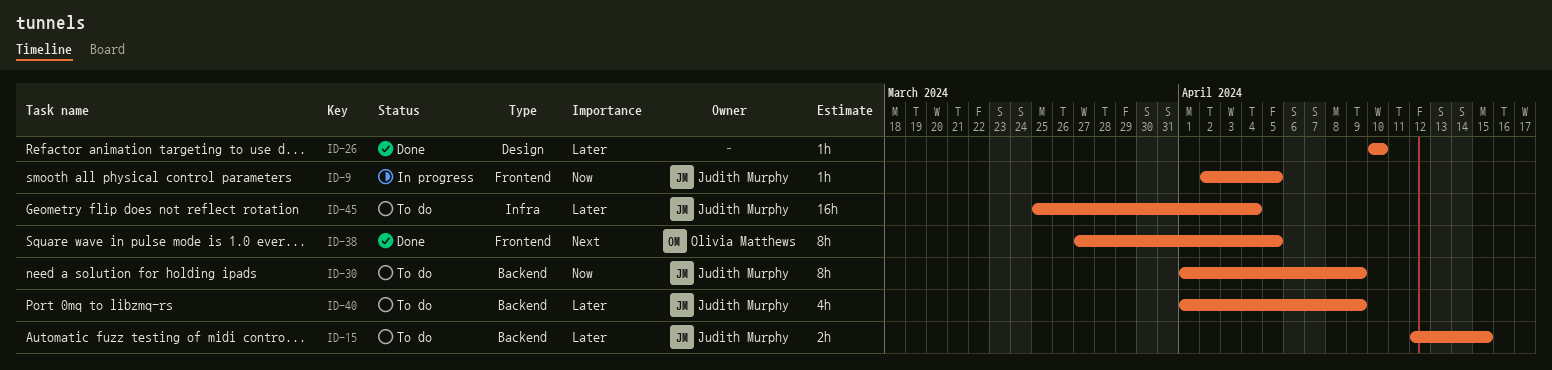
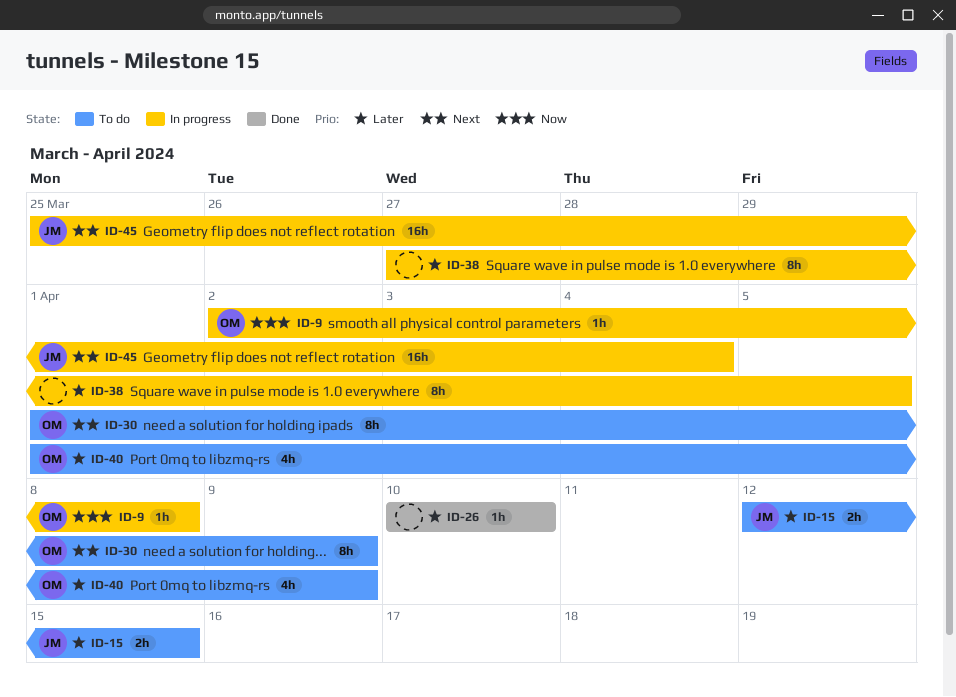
ID-9, owner: Judith Murphy -> Olivia Matthews
ID-9, due: Apr 5 -> Apr 8
ID-30, owner: Judith Murphy -> Olivia Matthews
ID-30, priority: Now -> Next
ID-38, status: Done -> In progress
ID-38, owner: Olivia Matthews -> none
ID-38, priority: Next -> Later
ID-40, owner: Judith Murphy -> Olivia Matthews
ID-45, status: To do -> In progress
ID-45, priority: Later -> Next

